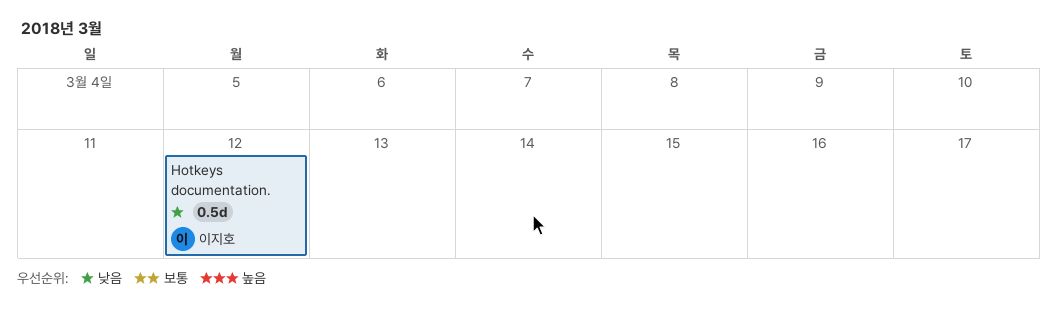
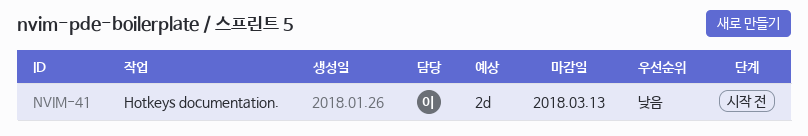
Hotkeys documentation., estimate: 0.5d -> 2d
Hotkeys documentation., due: Mar 12 -> Mar 13

